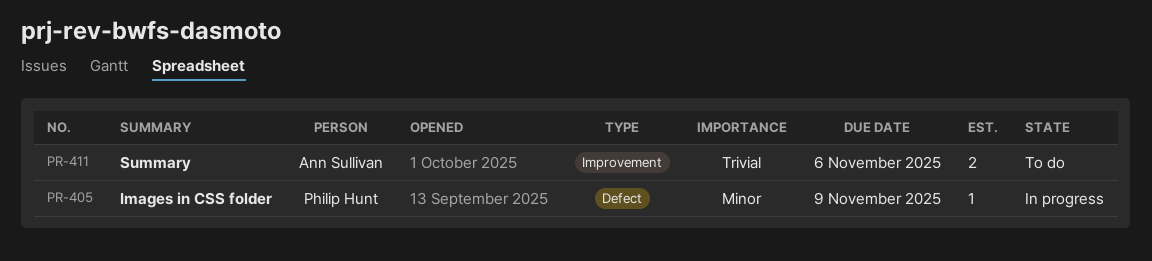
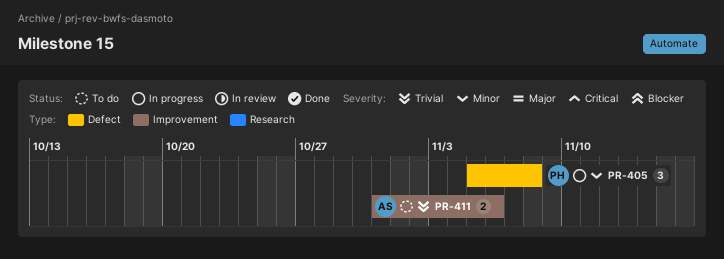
PR-405, estimate: 1 -> 3
PR-405, due: Nov 9 -> Nov 8

